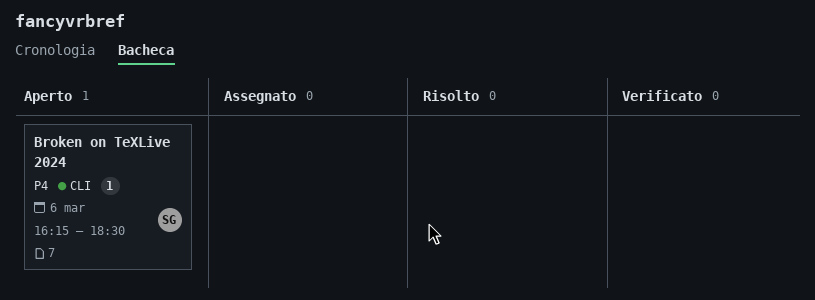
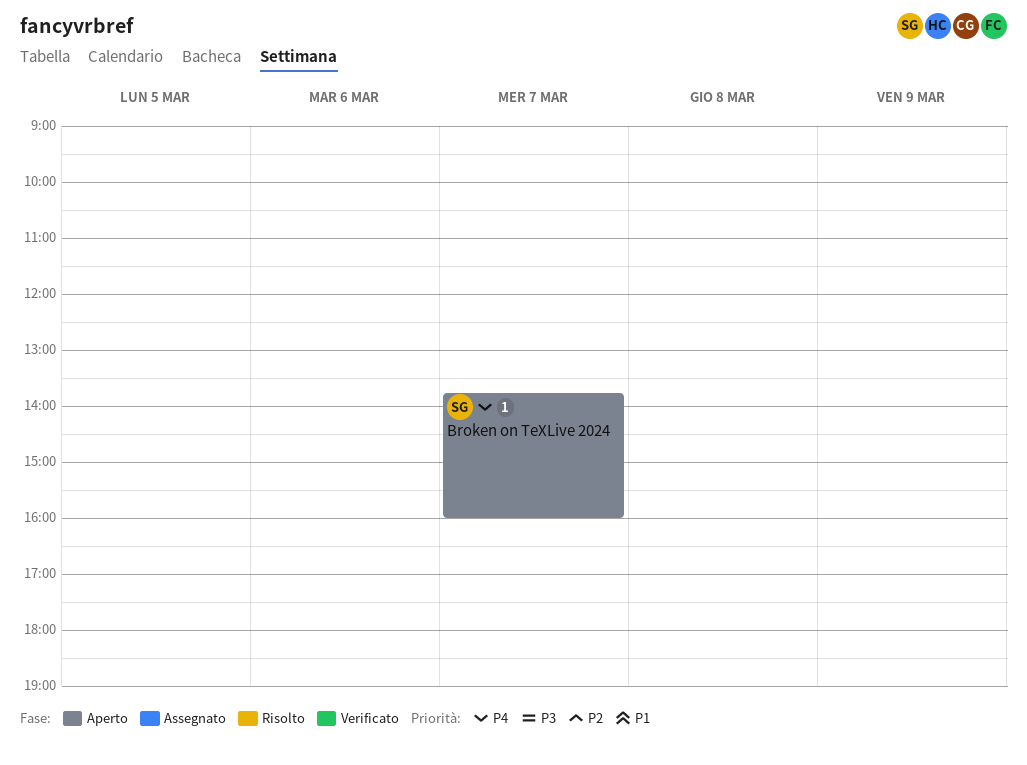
Broken on TeXLive 2024, day: Mar 6 -> Mar 7
Broken on TeXLive 2024, begins: 16:15 -> 13:45
Broken on TeXLive 2024, ends: 18:30 -> 16:00

